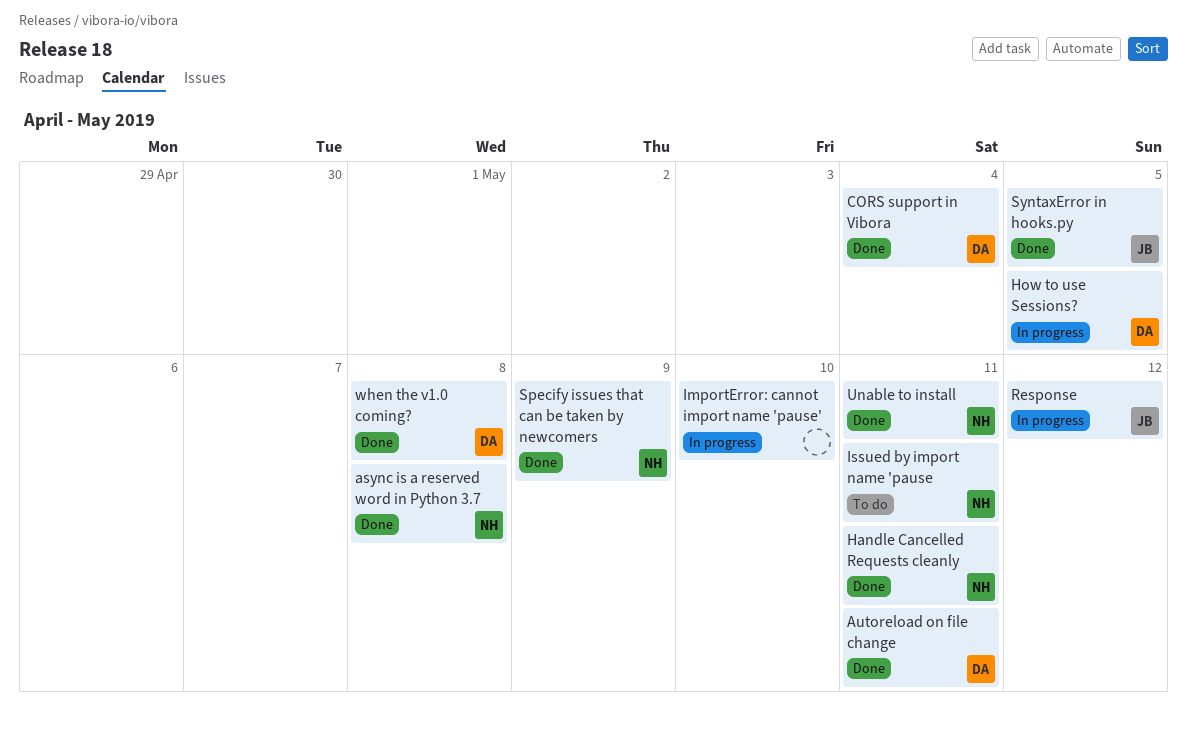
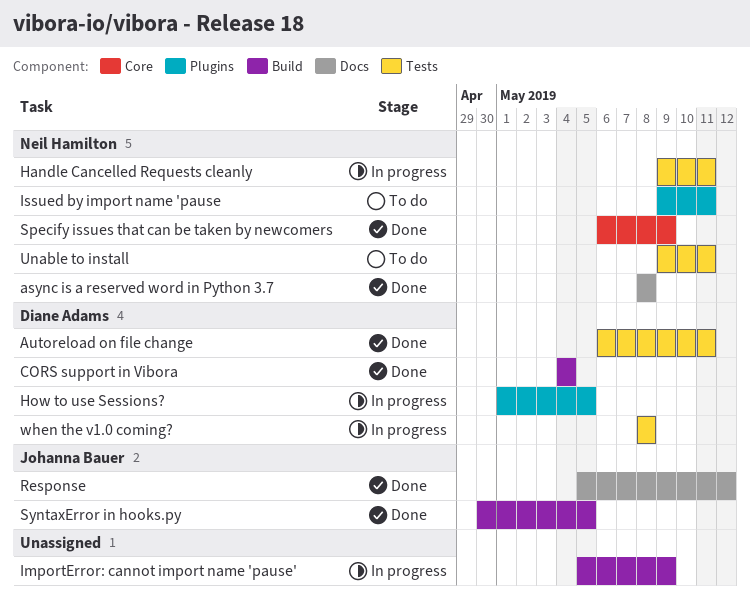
Handle Cancelled Requests cleanly, status: Done -> In progress
ImportError: cannot import name 'pause', due: May 10 -> May 9
Response, status: In progress -> Done
Unable to install, status: Done -> To do
when the v1.0 coming?, status: Done -> In progress

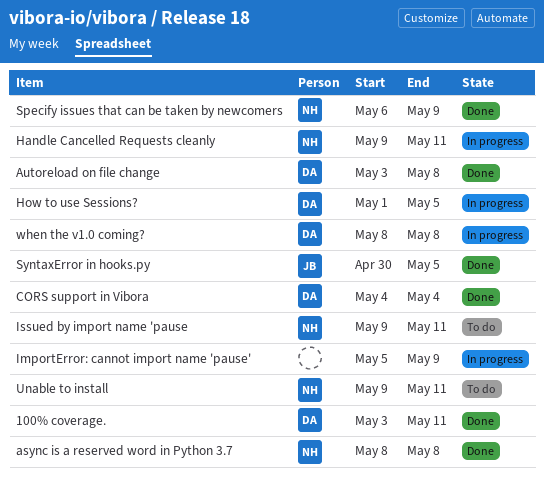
100% coverage.: none -> present
Autoreload on file change, start: May 6 -> May 3
Autoreload on file change, due: May 11 -> May 8
Response: present -> none

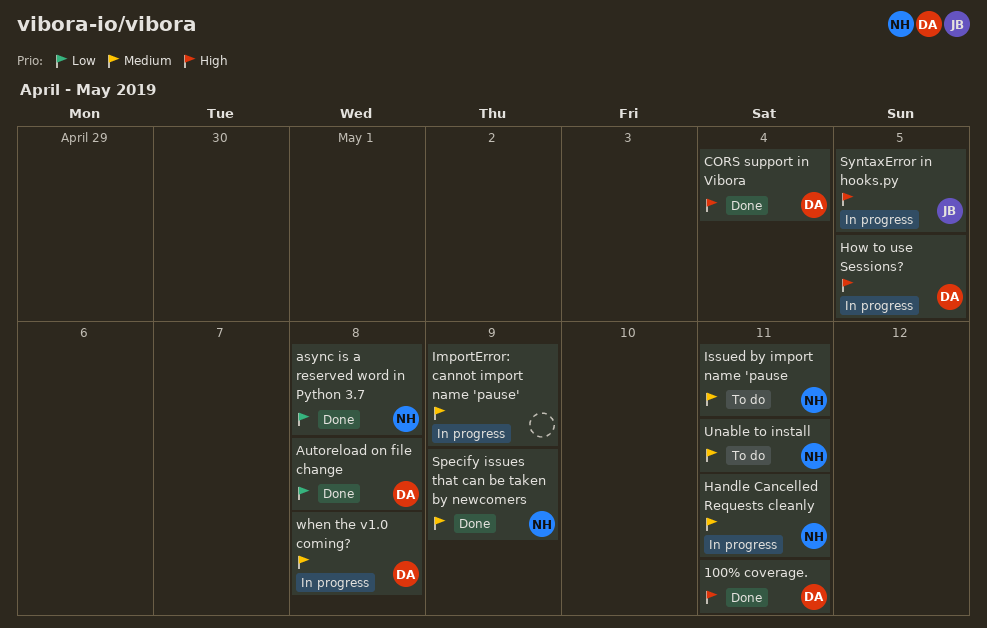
SyntaxError in hooks.py, status: Done -> In progress

